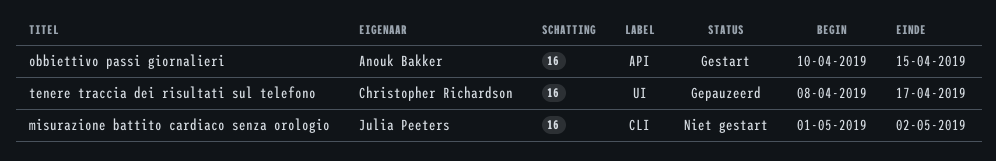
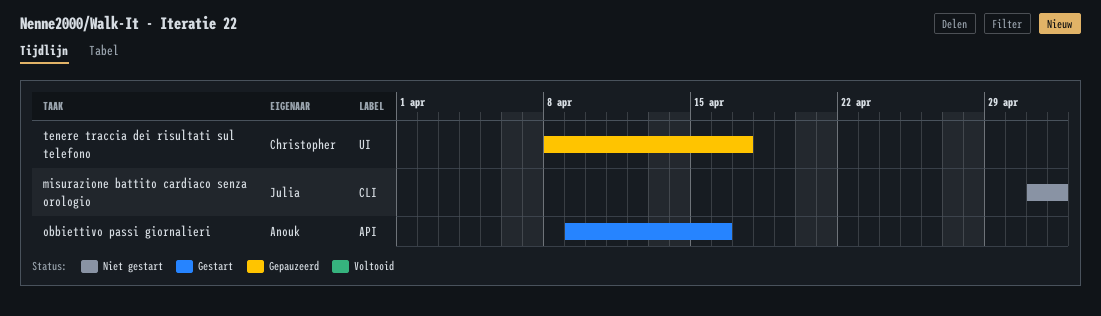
obbiettivo passi giornalieri, start: Apr 10 -> Apr 9
obbiettivo passi giornalieri, due: Apr 15 -> Apr 16

